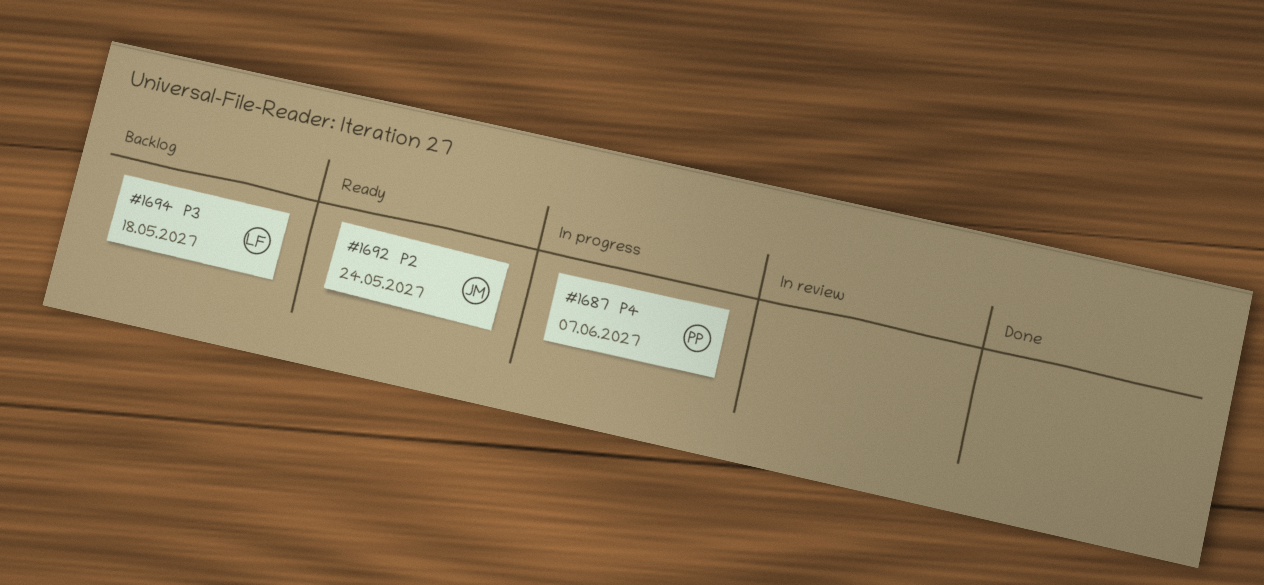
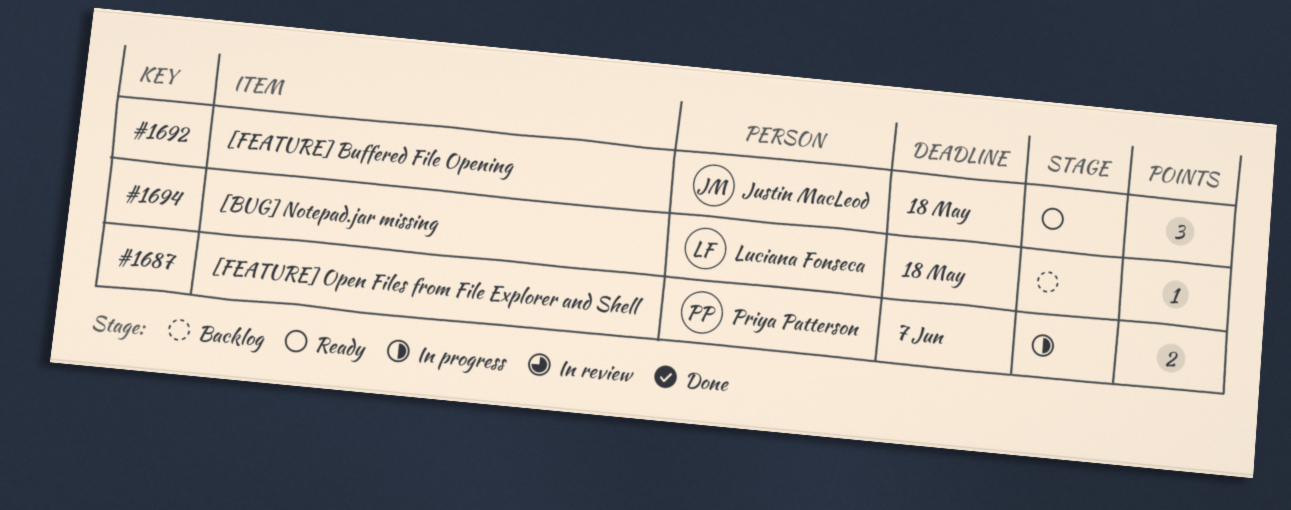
#1692, due: May 24 -> May 18

